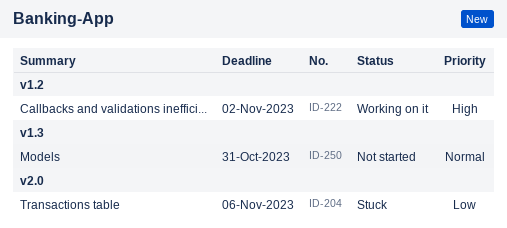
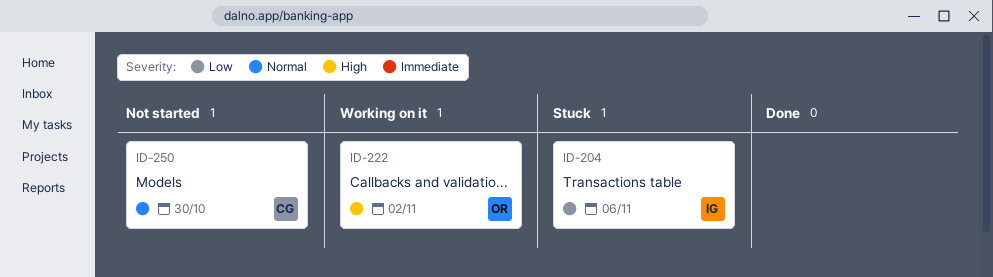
ID-250, due: Oct 31 -> Oct 30

